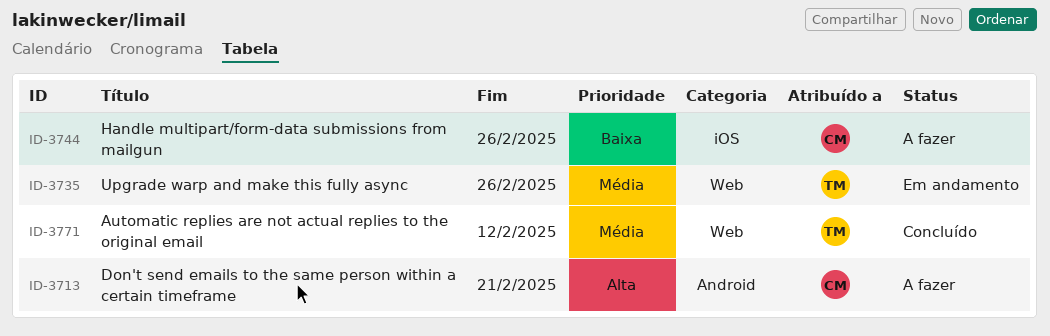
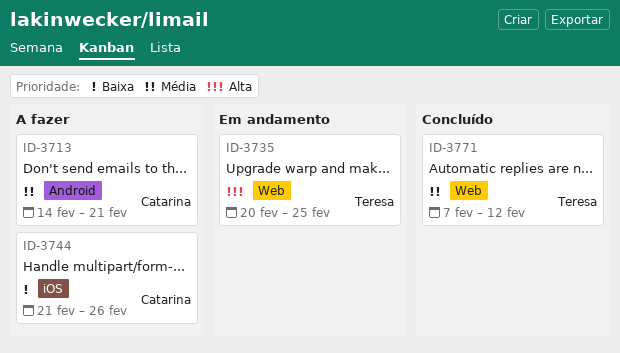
ID-3713, priority: Alta -> Média
ID-3735, priority: Média -> Alta
ID-3735, due: Feb 26 -> Feb 25

